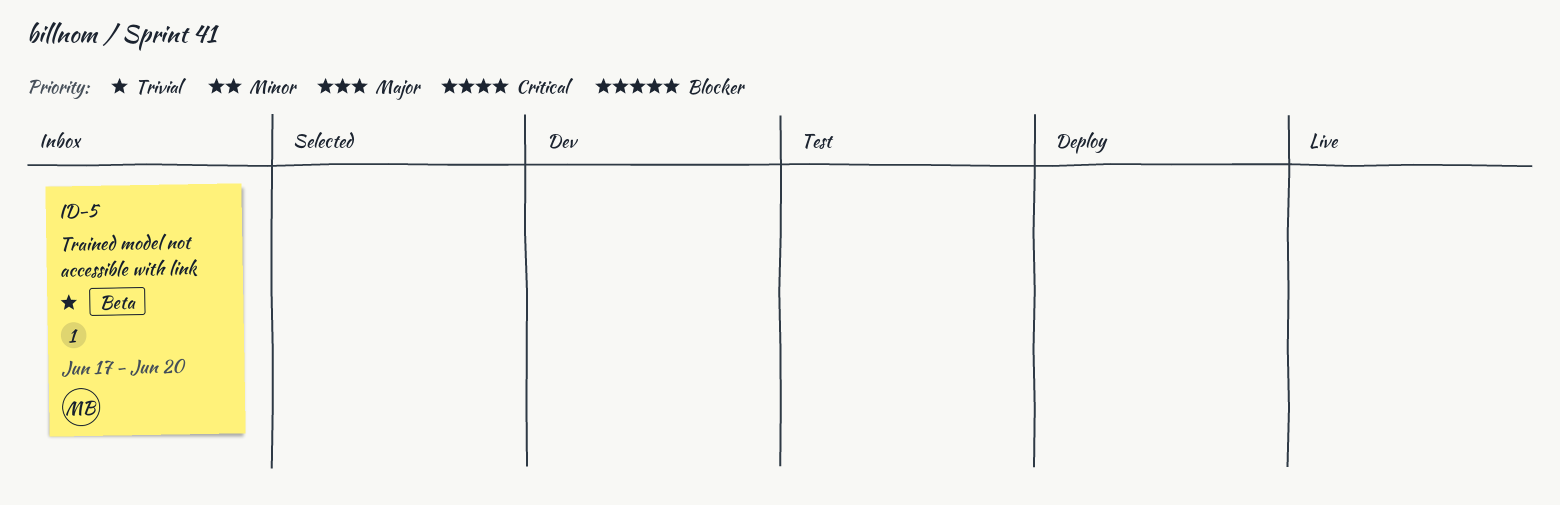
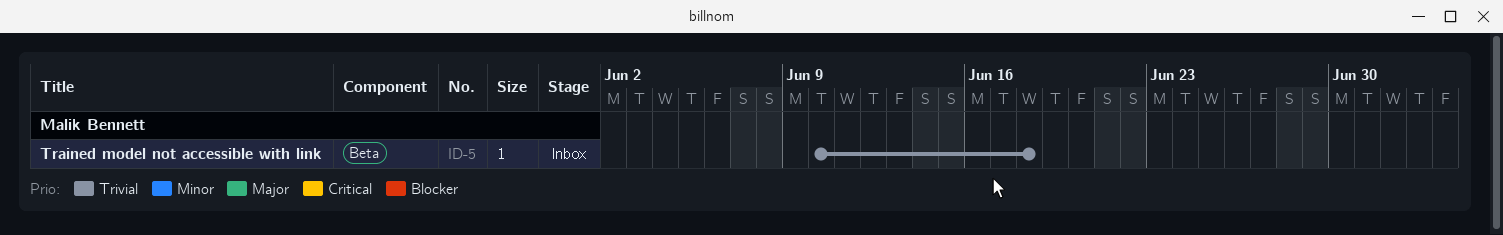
ID-5, start: Jun 17 -> Jun 10
ID-5, due: Jun 20 -> Jun 18

